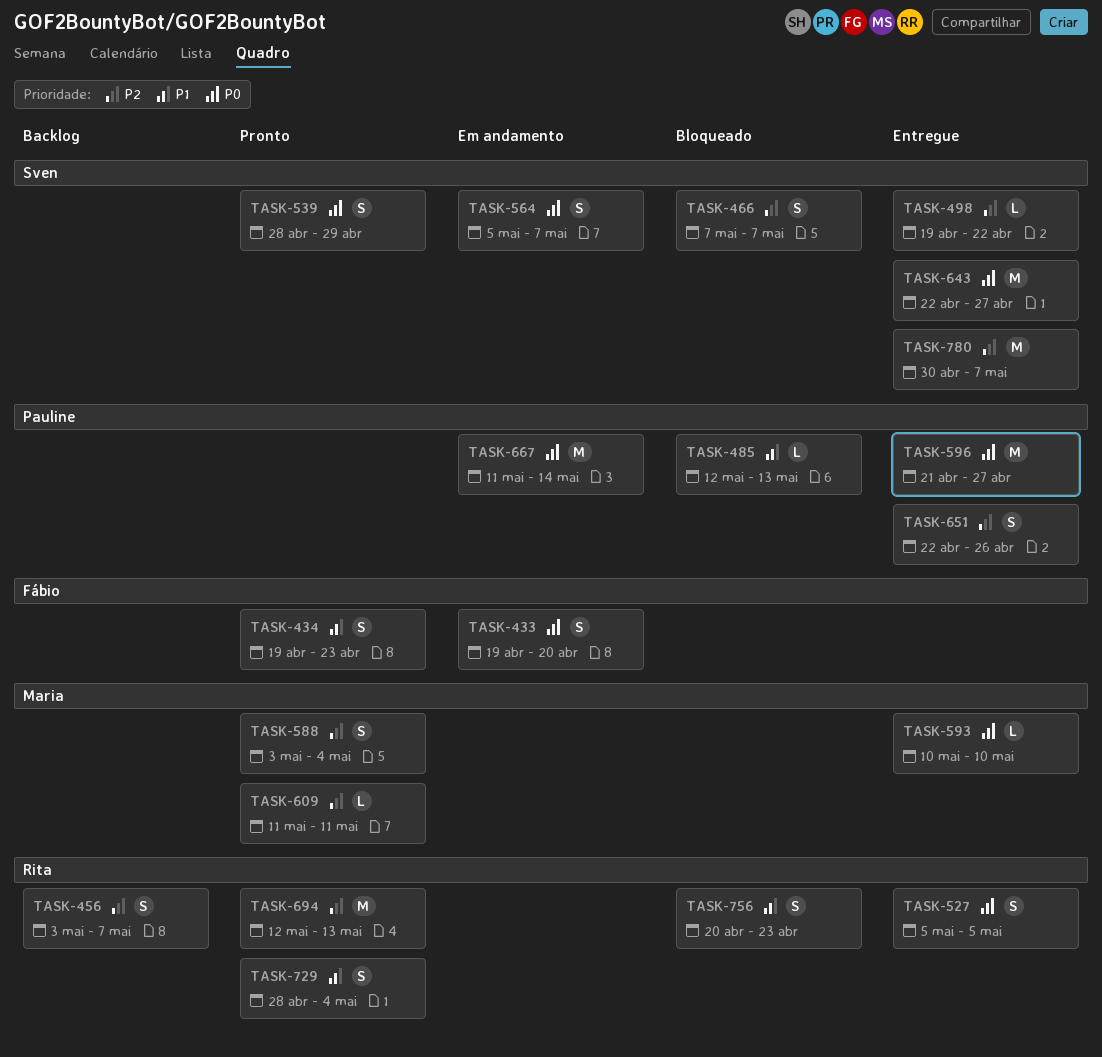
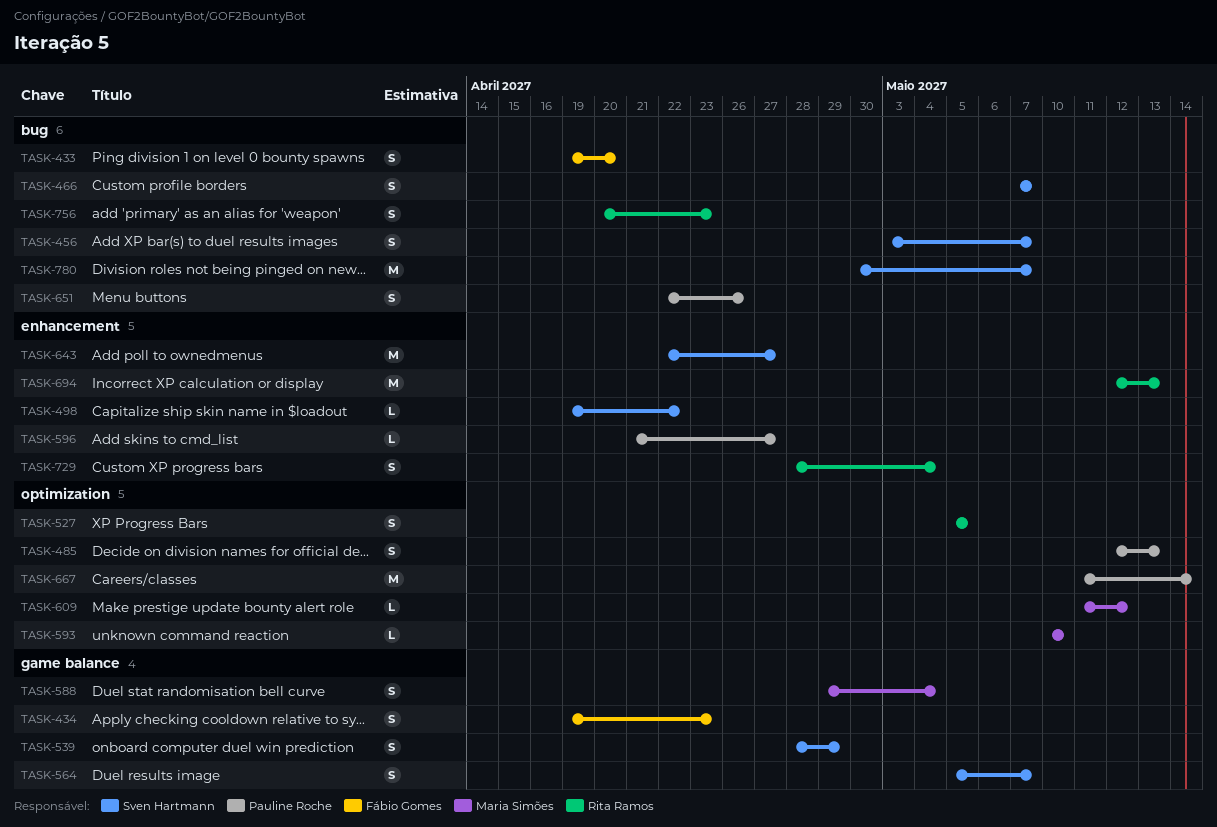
TASK-456, owner: Rita Ramos -> Sven Hartmann
TASK-485, estimate: L -> S
TASK-588, start: May 3 -> Apr 29
TASK-596, estimate: M -> L
TASK-609, due: May 11 -> May 12

